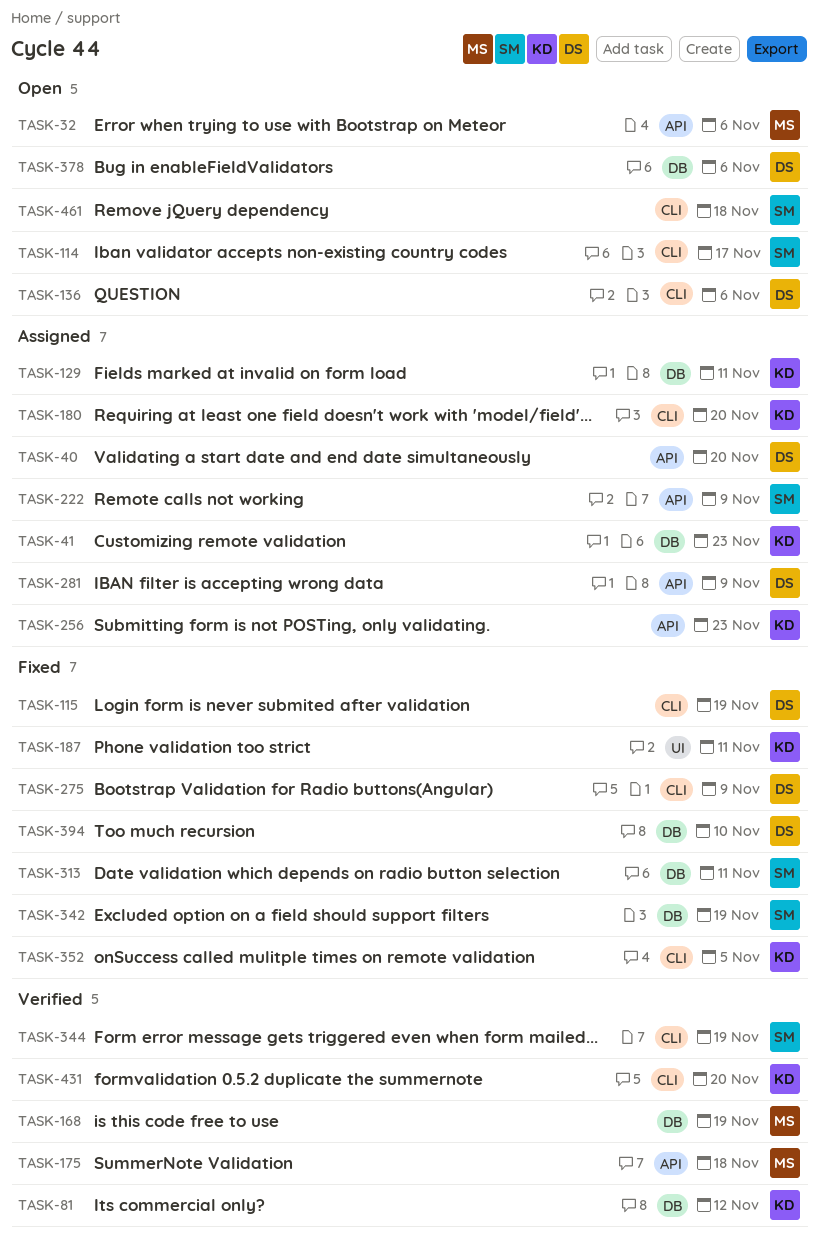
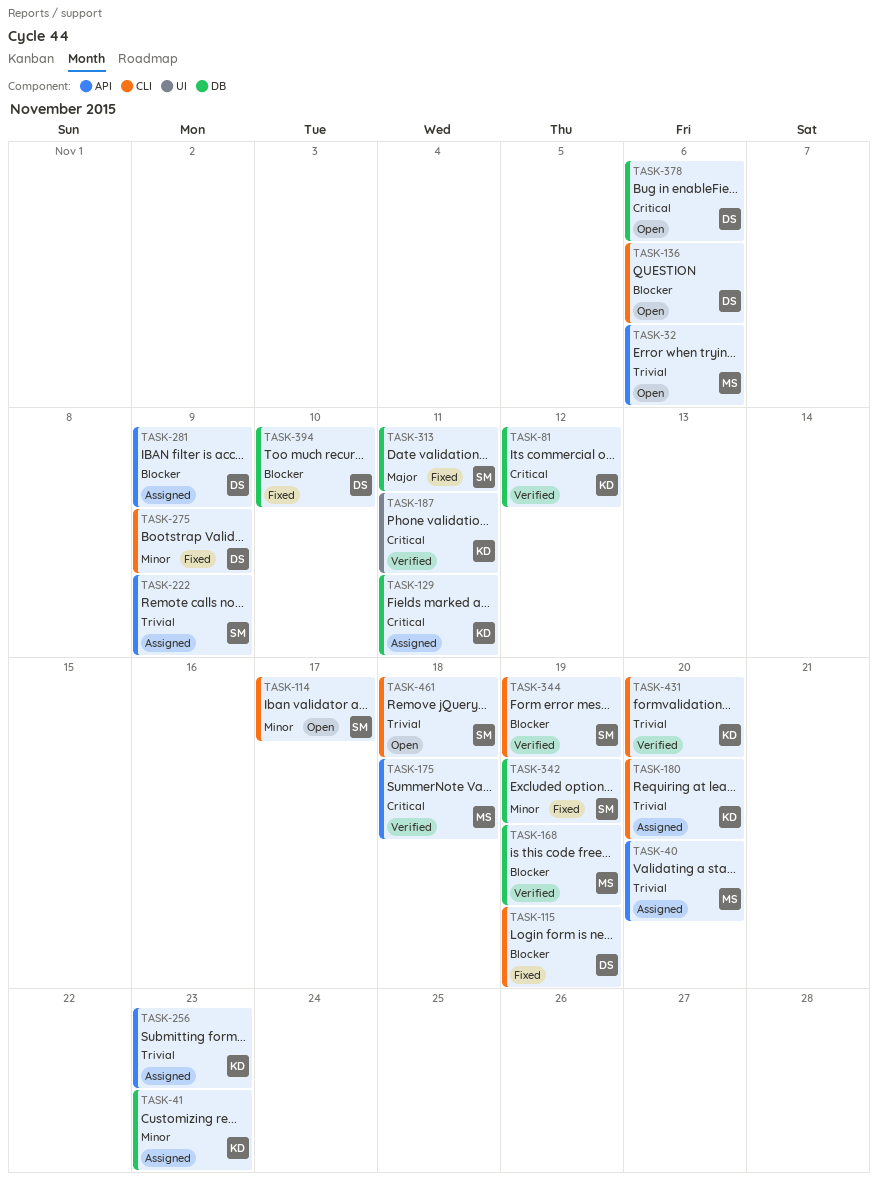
TASK-40, owner: DS -> MS
TASK-187, status: Fixed -> Verified
TASK-352: present -> none

